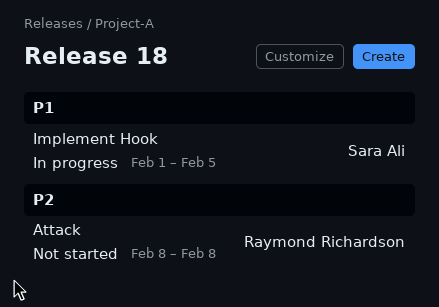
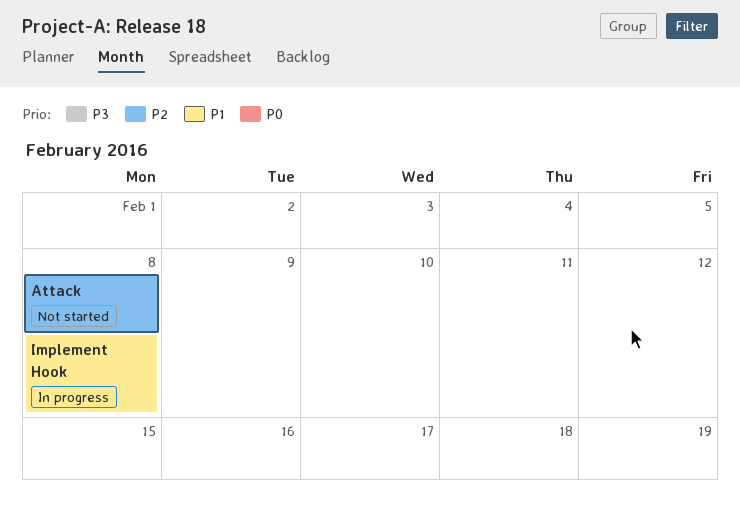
Implement Hook, due: Feb 5 -> Feb 8

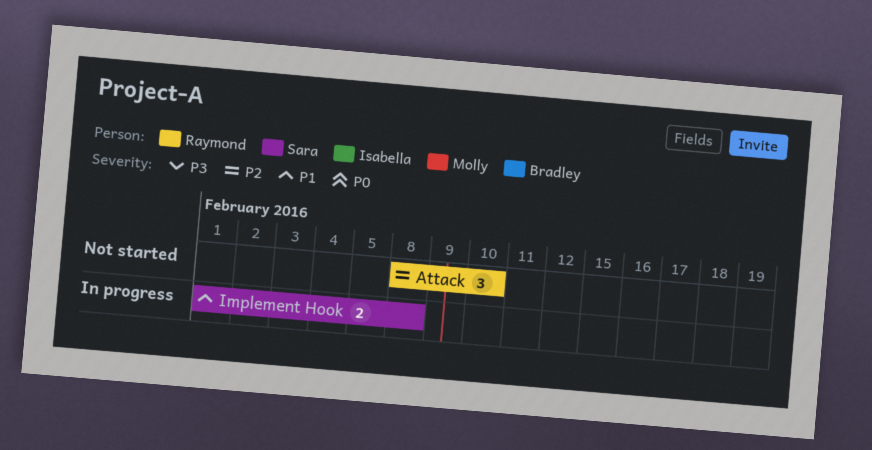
Attack, due: Feb 8 -> Feb 10

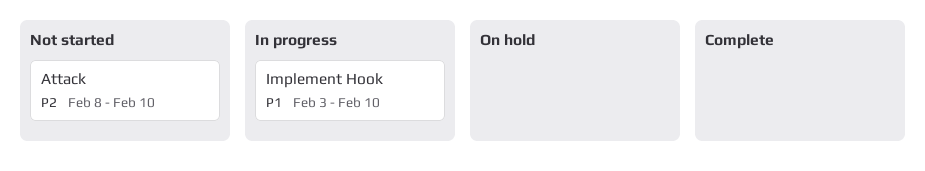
Implement Hook, start: Feb 1 -> Feb 3
Implement Hook, due: Feb 8 -> Feb 10

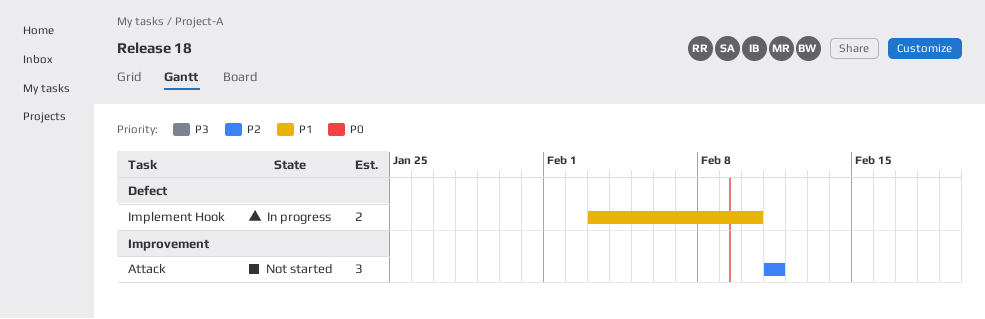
Attack, start: Feb 8 -> Feb 11
Attack, due: Feb 10 -> Feb 11

